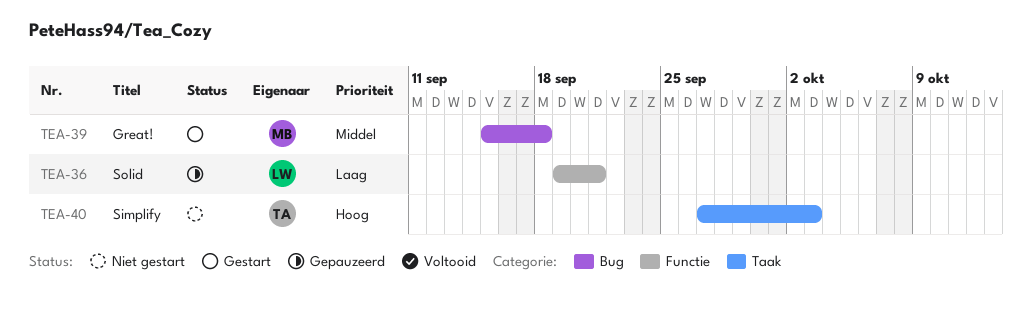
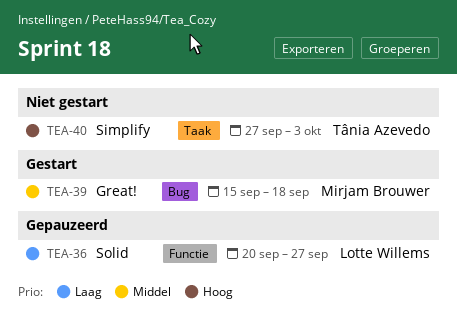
TEA-36, start: Sep 19 -> Sep 20
TEA-36, due: Sep 21 -> Sep 27

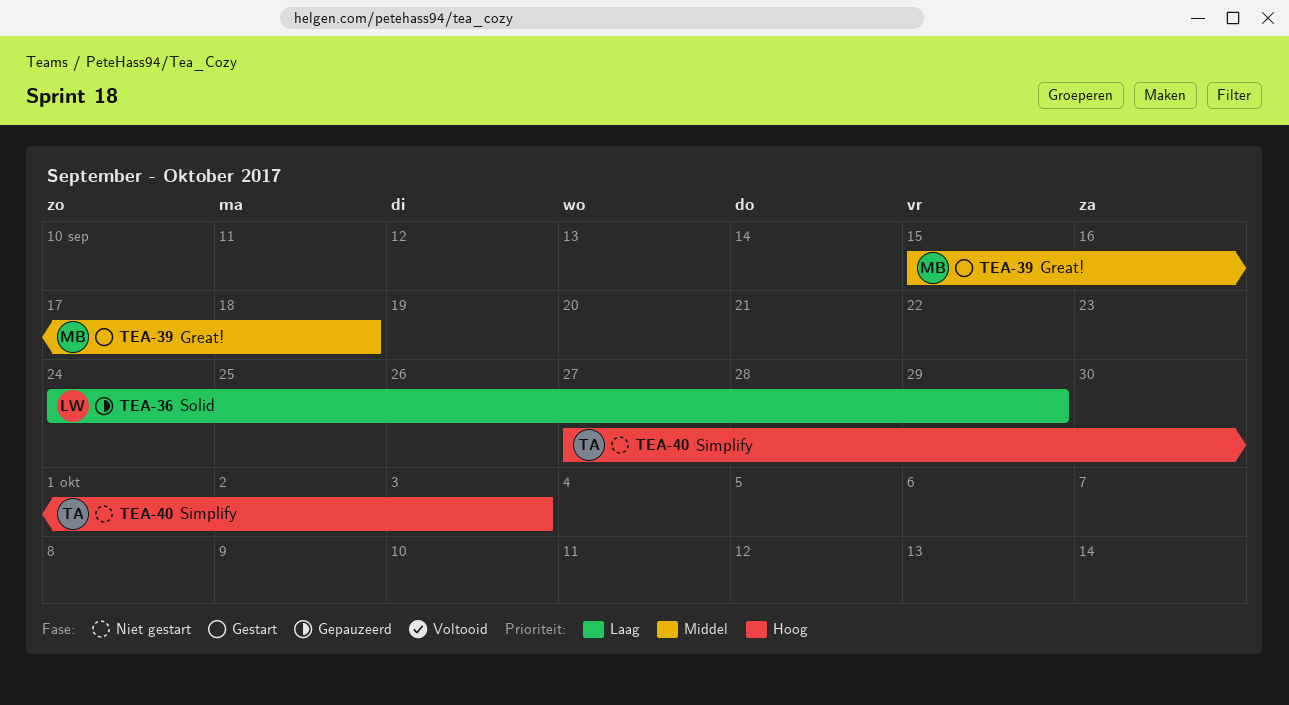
TEA-36, start: Sep 20 -> Sep 24
TEA-36, due: Sep 27 -> Sep 29

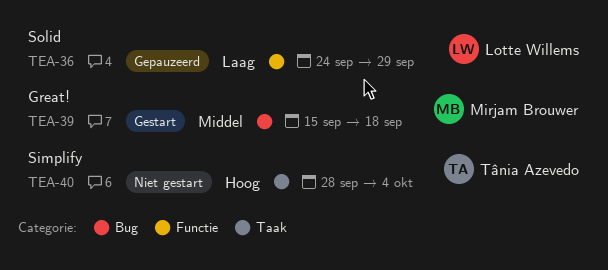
TEA-40, start: Sep 27 -> Sep 28
TEA-40, due: Oct 3 -> Oct 4

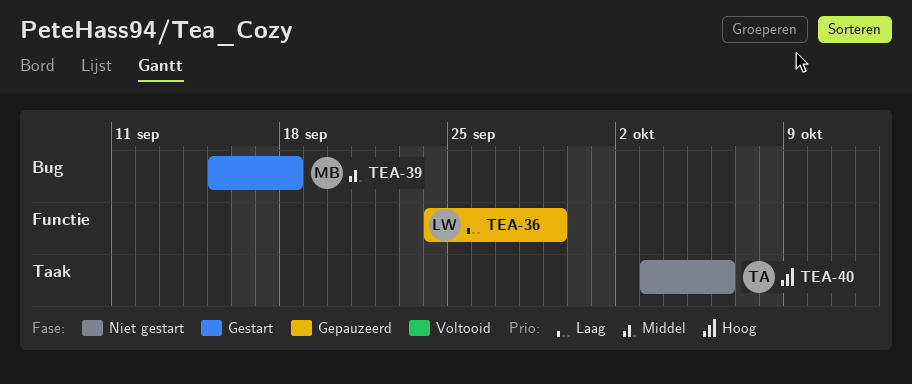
TEA-40, start: Sep 28 -> Oct 3
TEA-40, due: Oct 4 -> Oct 6

